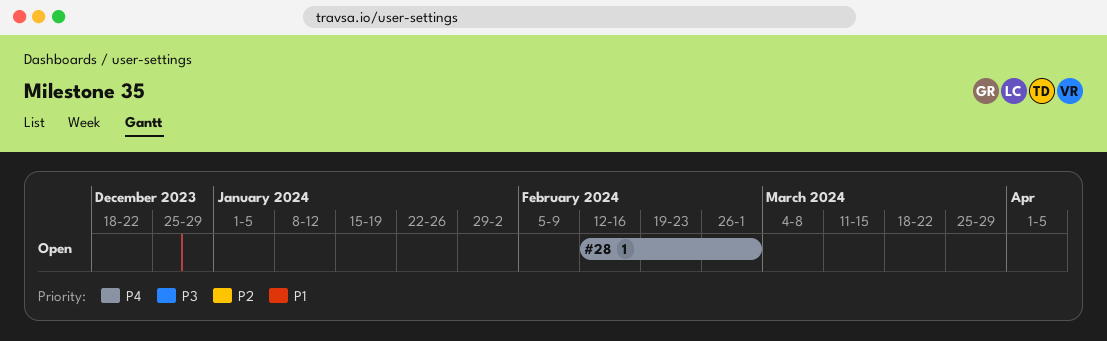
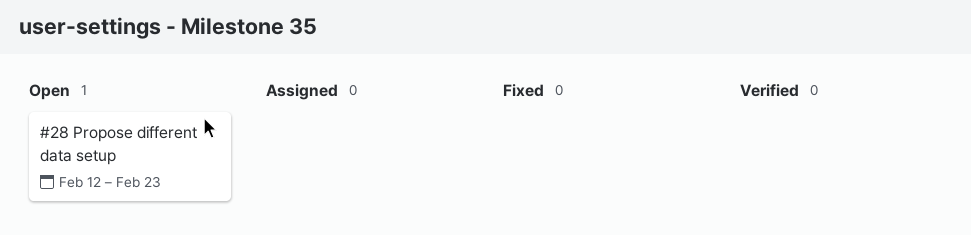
#28, due: Mar 1 -> Feb 23

